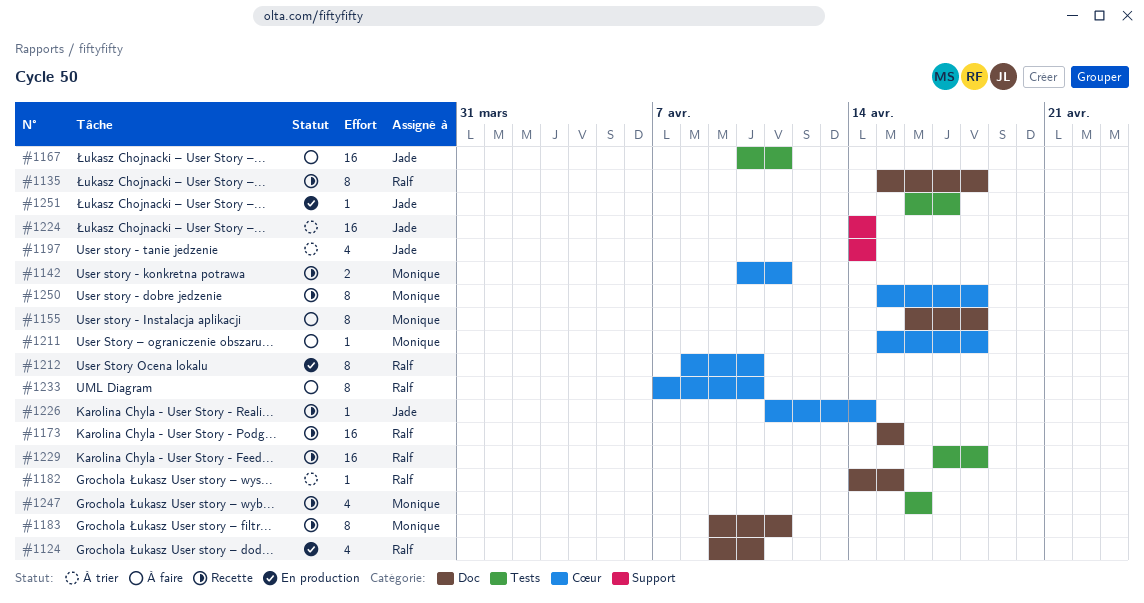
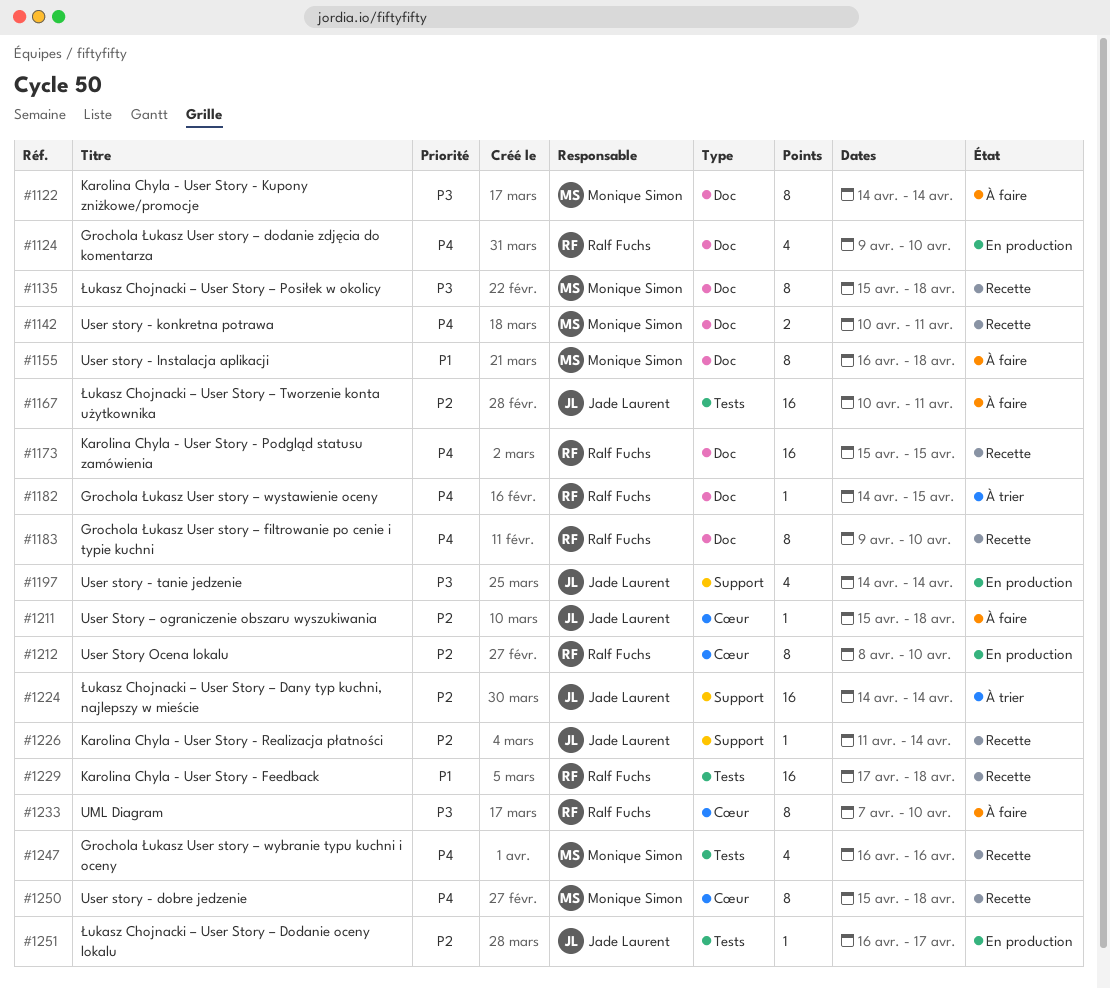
#1122: none -> present
#1135, owner: Ralf Fuchs -> Monique Simon
#1142, label: Cœur -> Doc
#1183, owner: Monique Simon -> Ralf Fuchs
#1183, due: Apr 11 -> Apr 10
#1197, status: À trier -> En production
#1211, owner: Monique Simon -> Jade Laurent
#1226, label: Cœur -> Support

